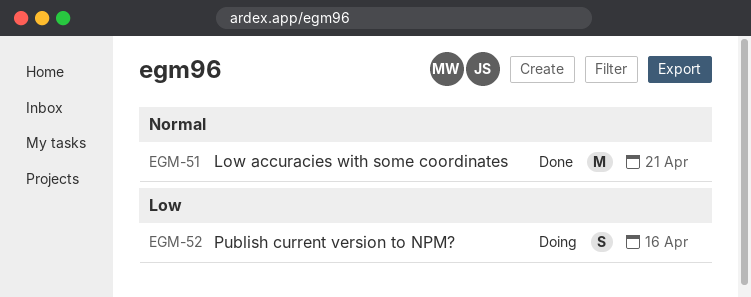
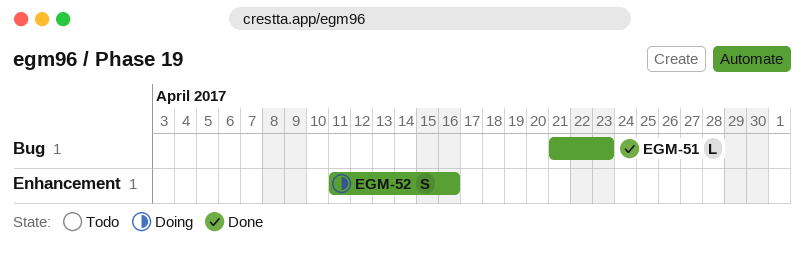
EGM-51, estimate: M -> L
EGM-51, due: Apr 21 -> Apr 23

